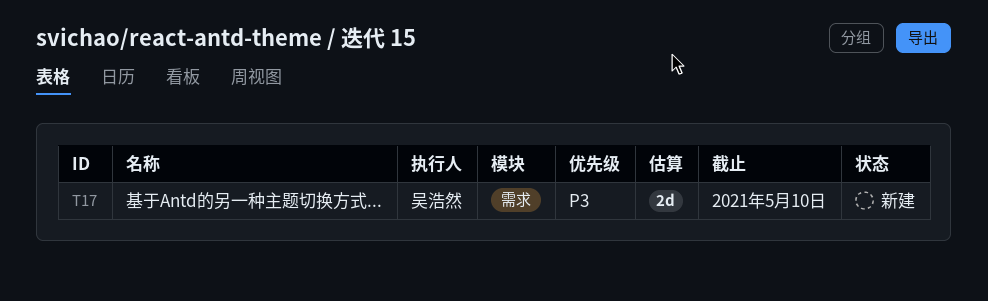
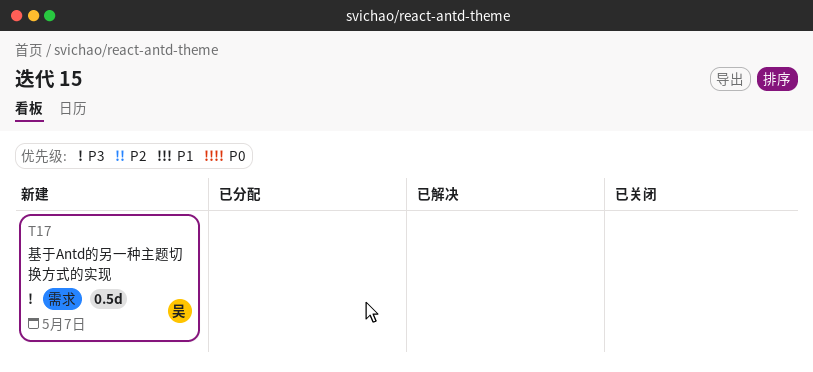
T17, estimate: 2d -> 0.5d
T17, due: May 10 -> May 7

